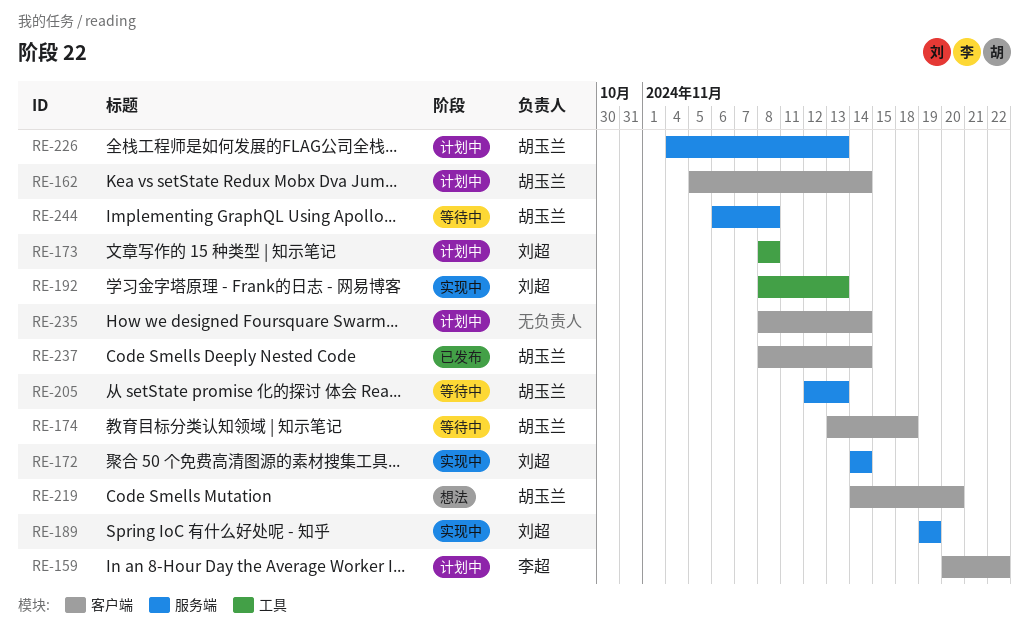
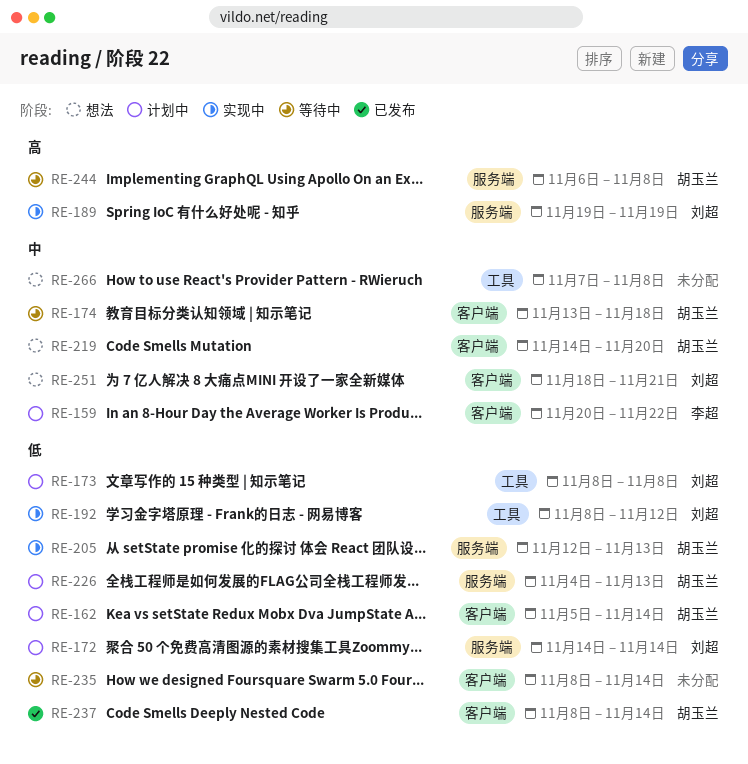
RE-172, status: 实现中 -> 计划中
RE-192, due: Nov 13 -> Nov 12
RE-205, status: 等待中 -> 实现中
RE-235, status: 计划中 -> 等待中
RE-251: none -> present
RE-266: none -> present

